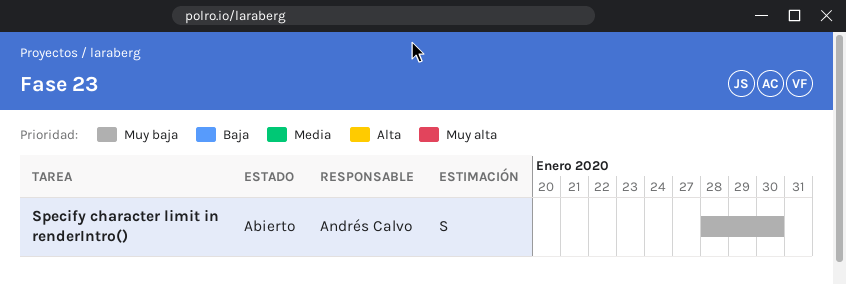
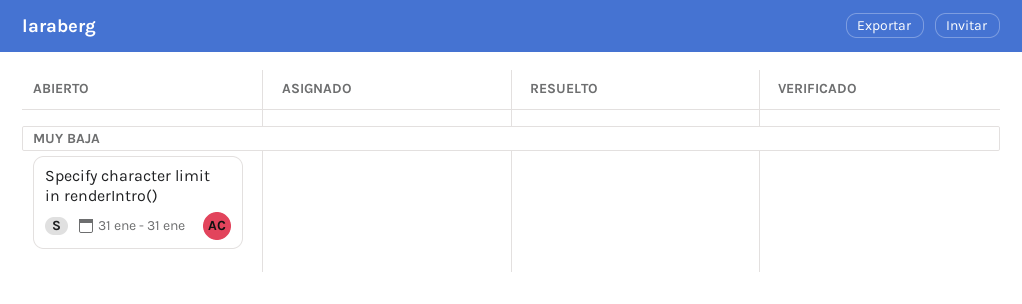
Specify character limit in renderIntro(), start: Jan 28 -> Jan 31
Specify character limit in renderIntro(), due: Jan 30 -> Jan 31

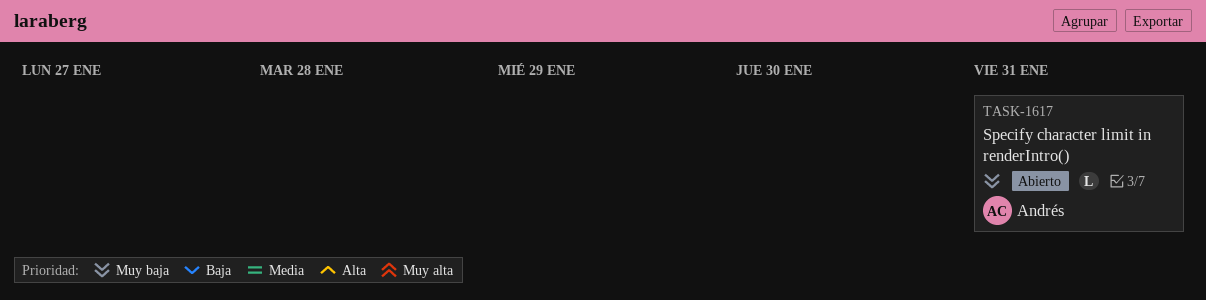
Specify character limit in renderIntro(), estimate: S -> L

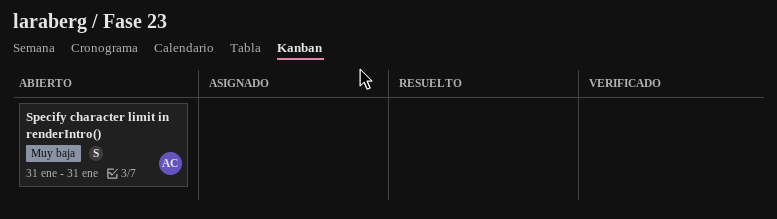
Specify character limit in renderIntro(), estimate: L -> S

